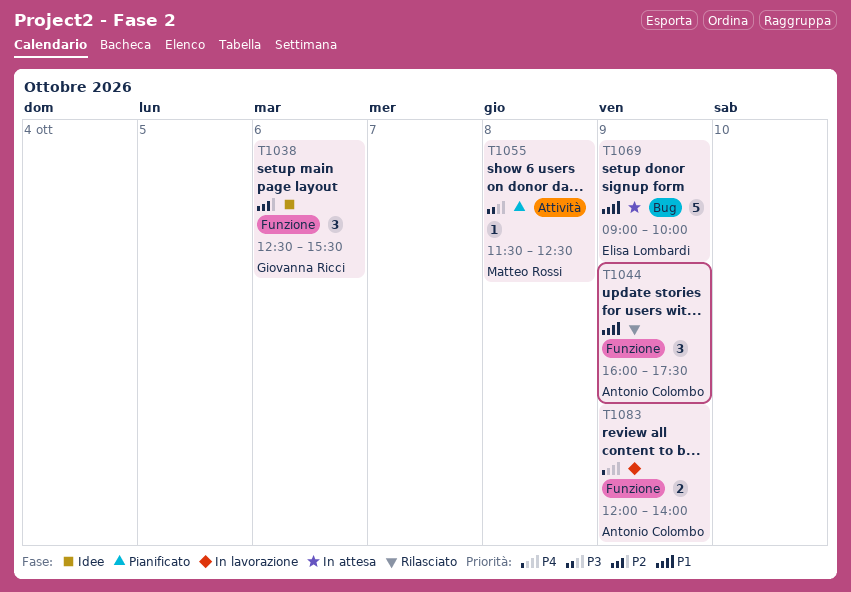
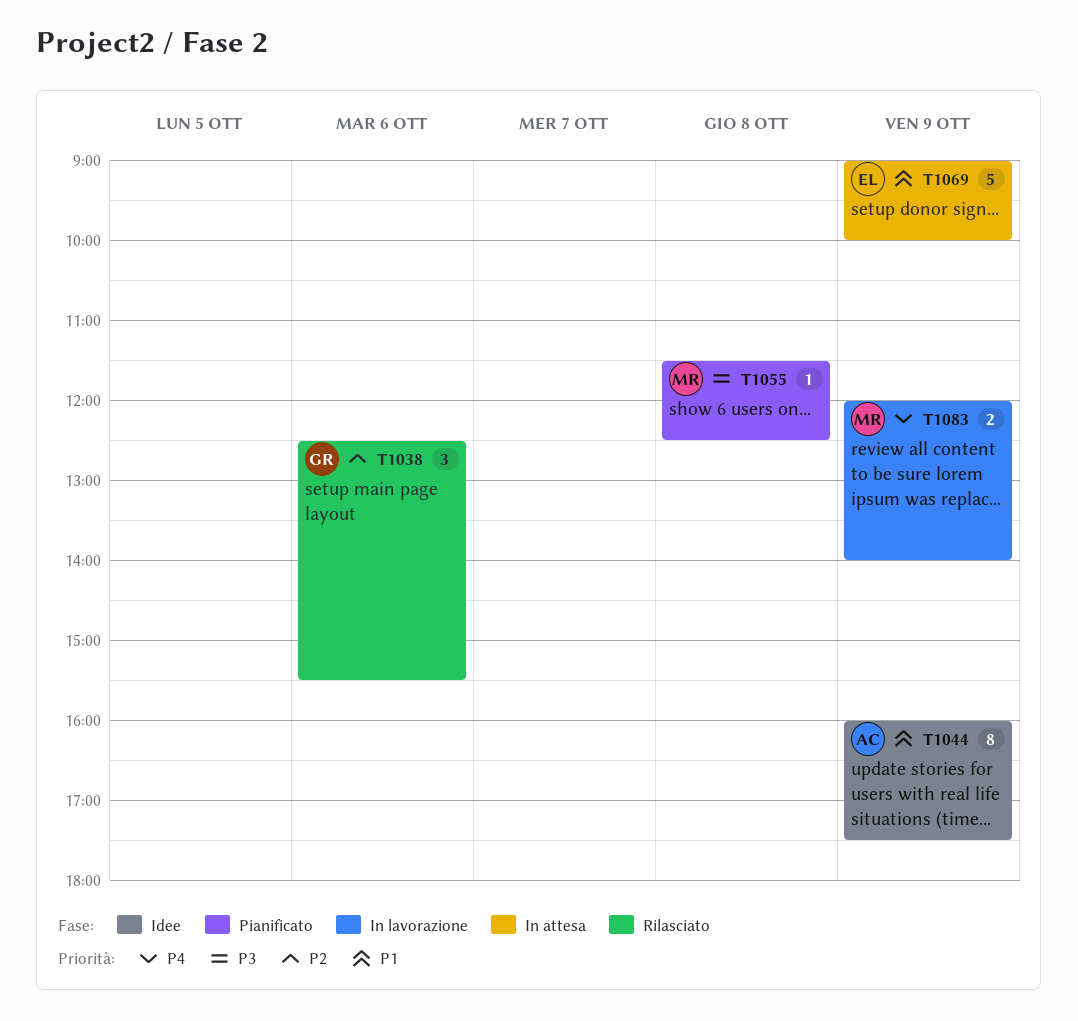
T1038, status: Idee -> Rilasciato
T1044, status: Rilasciato -> Idee
T1044, estimate: 3 -> 8
T1083, owner: Antonio Colombo -> Matteo Rossi

